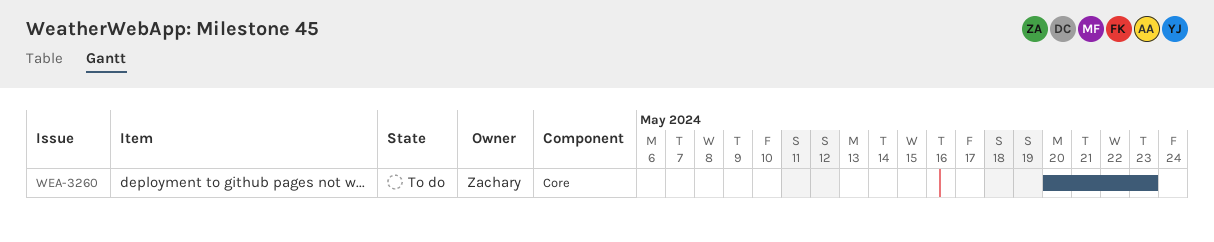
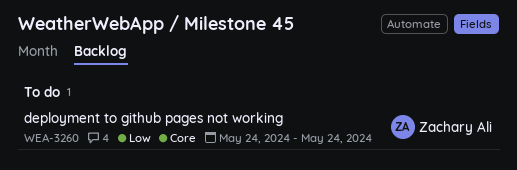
WEA-3260, start: May 20 -> May 24
WEA-3260, due: May 23 -> May 24

